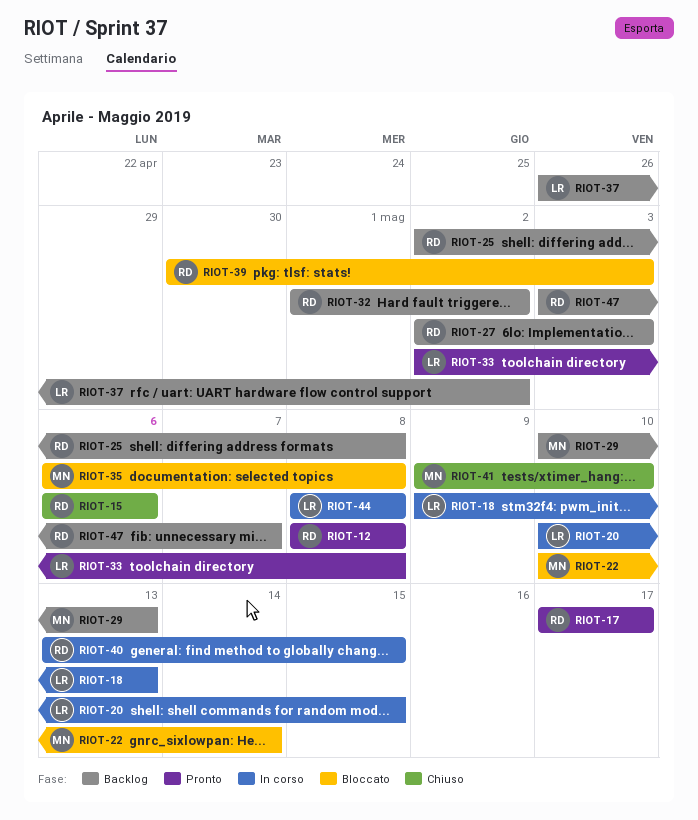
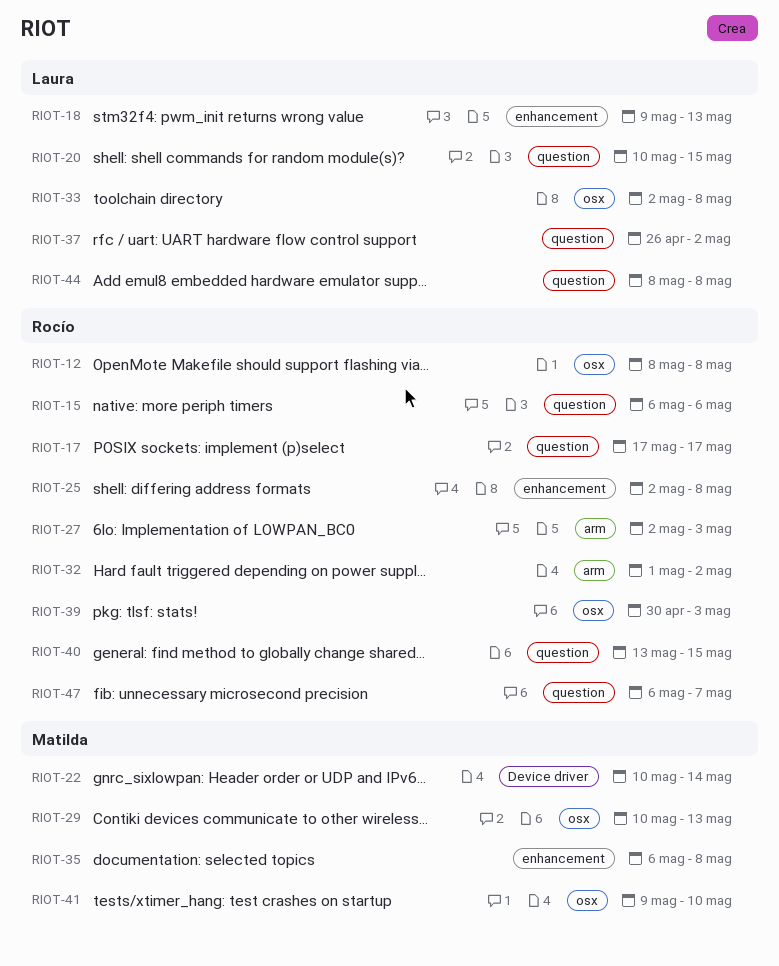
RIOT-47, start: May 3 -> May 6

